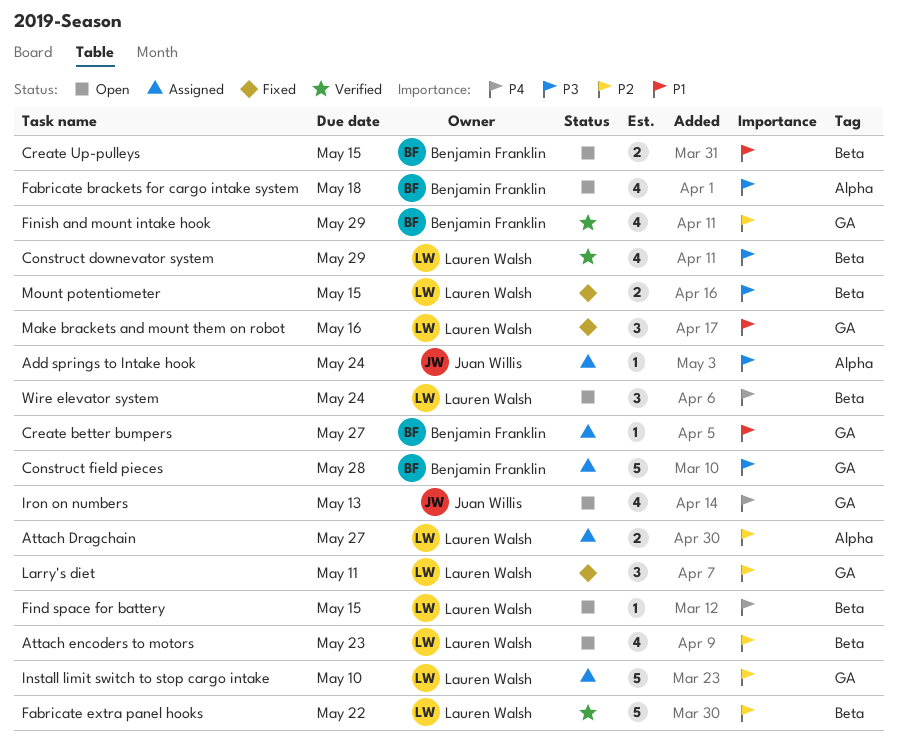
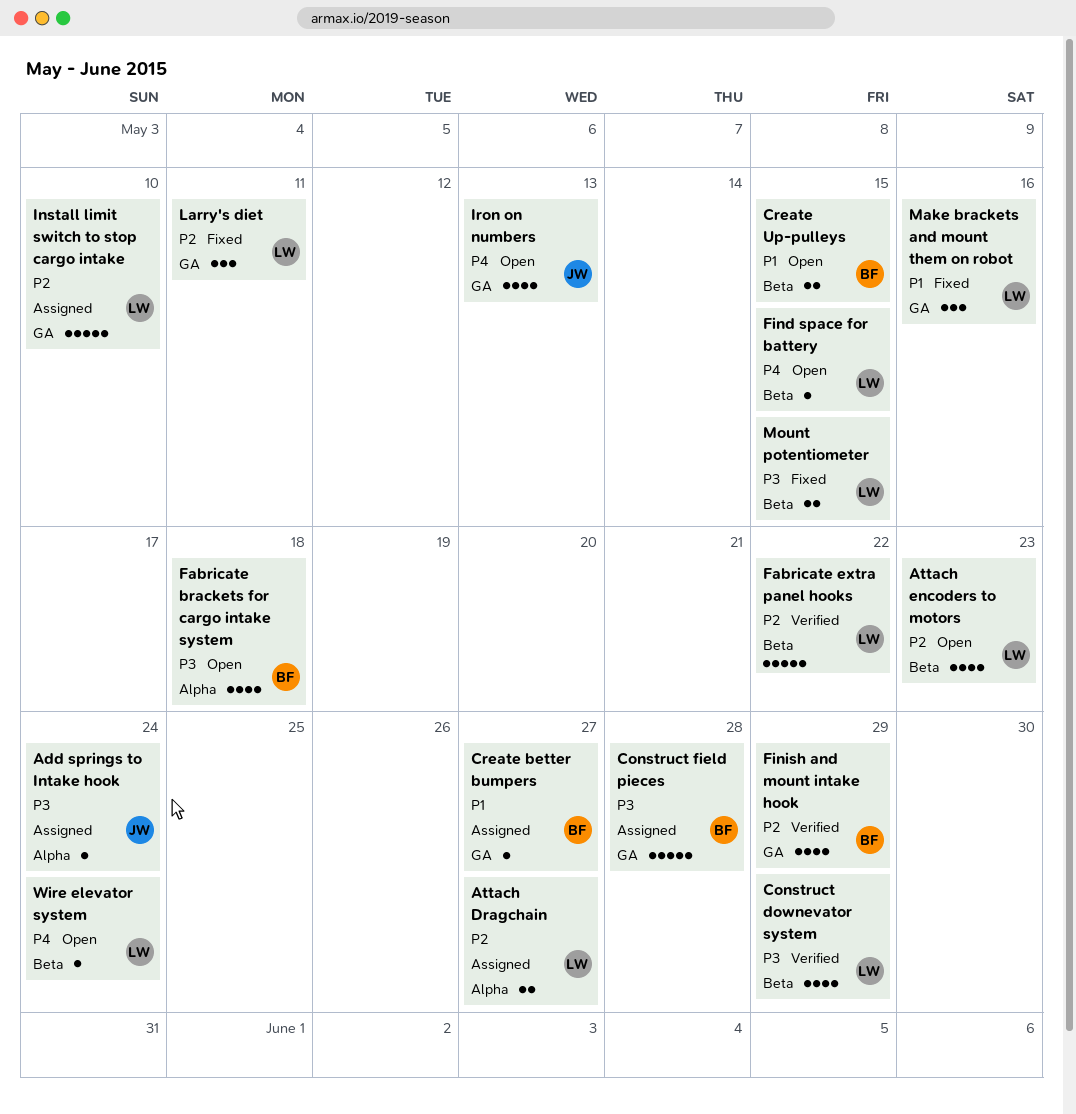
Wire elevator system, estimate: 3 -> 1

